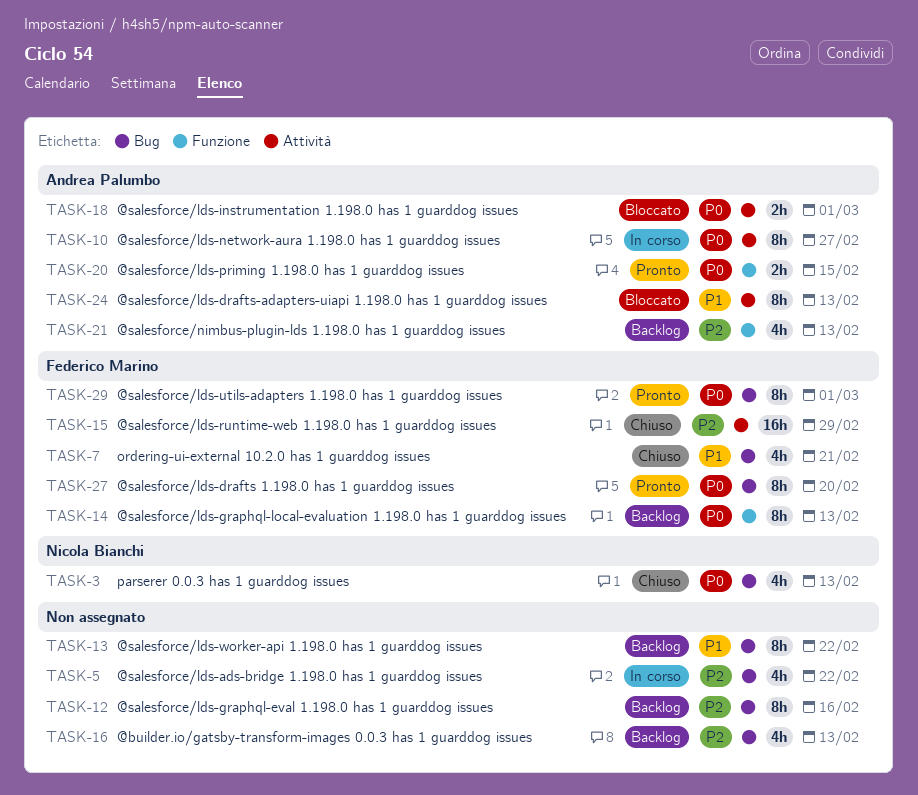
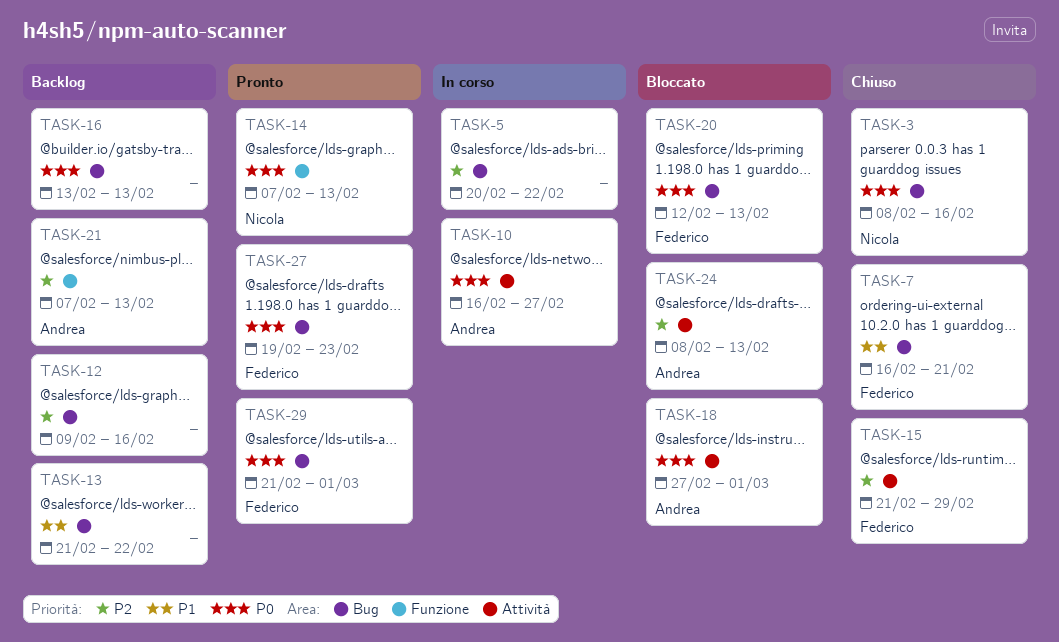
TASK-3, due: Feb 13 -> Feb 16
TASK-14, status: Backlog -> Pronto
TASK-14, owner: Federico Marino -> Nicola Bianchi
TASK-16, priority: P2 -> P0
TASK-20, status: Pronto -> Bloccato
TASK-20, owner: Andrea Palumbo -> Federico Marino
TASK-20, label: Funzione -> Bug
TASK-20, due: Feb 15 -> Feb 13
TASK-24, priority: P1 -> P2
TASK-27, due: Feb 20 -> Feb 23

